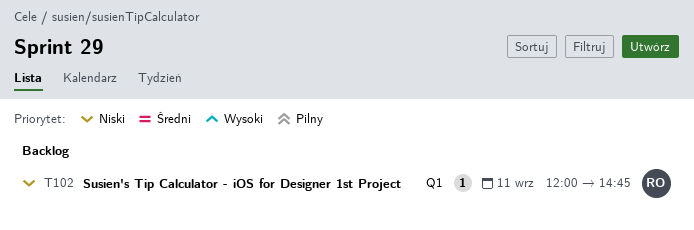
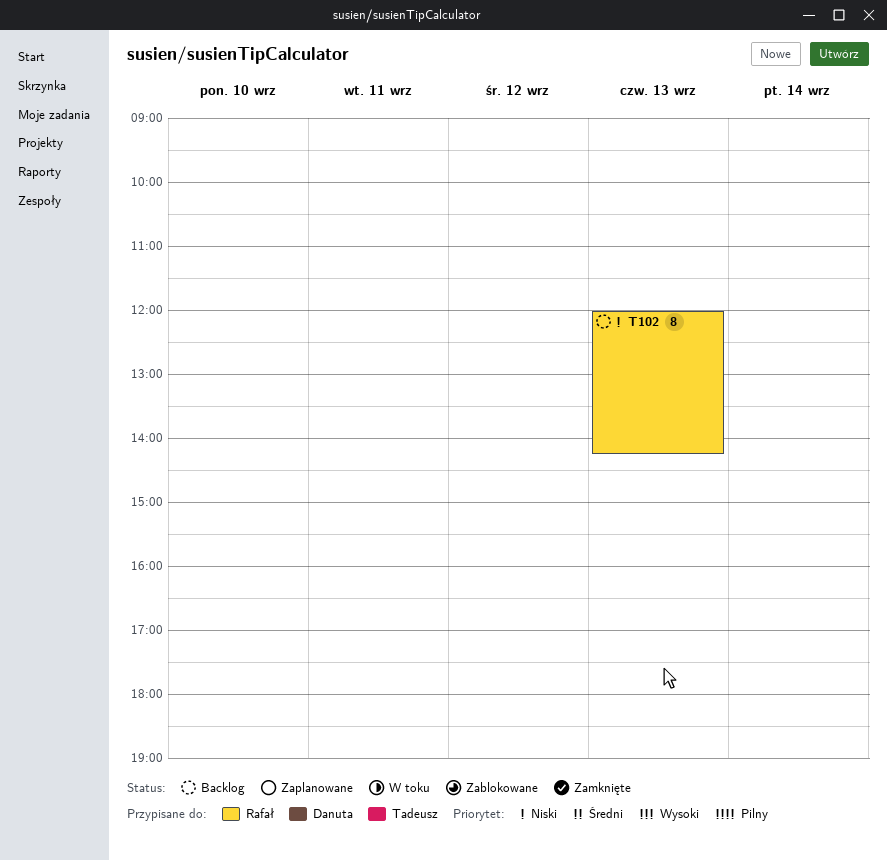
T102, estimate: 1 -> 8
T102, day: Sep 11 -> Sep 13
T102, ends: 14:45 -> 14:15

